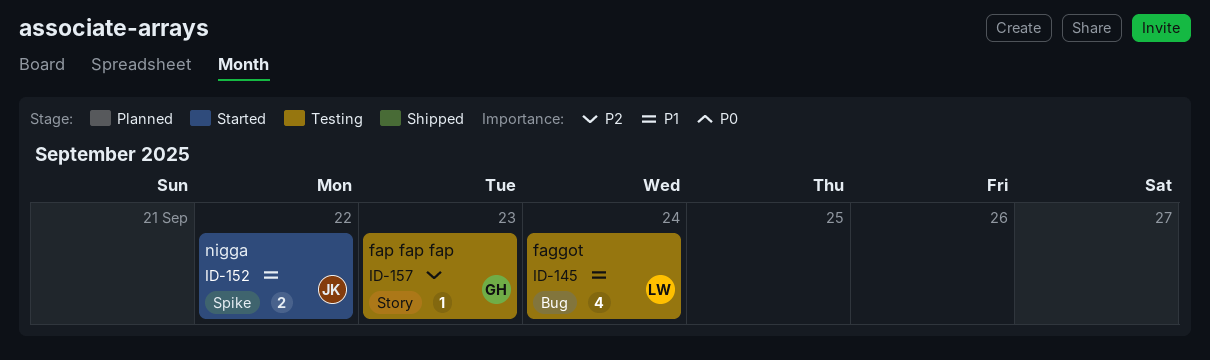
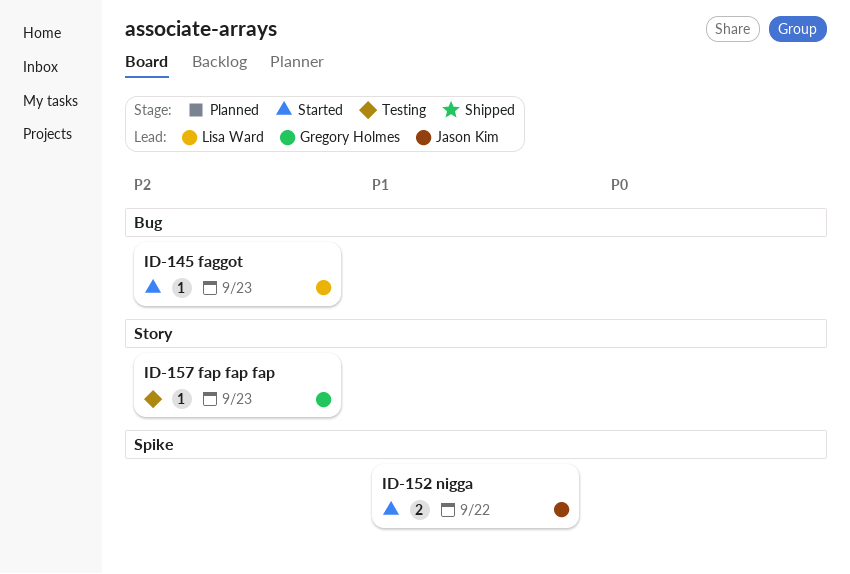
ID-145, status: Testing -> Started
ID-145, priority: P1 -> P2
ID-145, estimate: 4 -> 1
ID-145, due: Sep 24 -> Sep 23

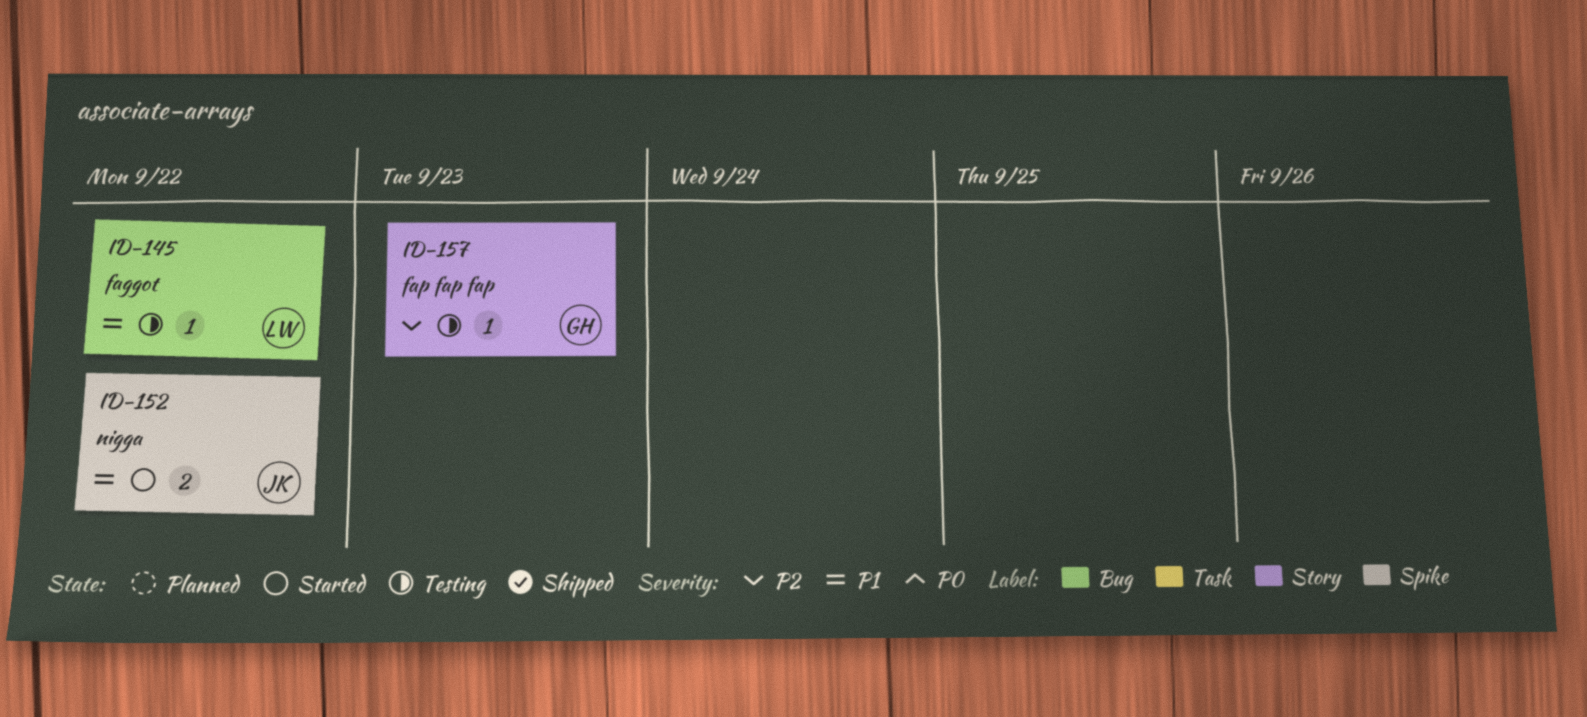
ID-145, status: Started -> Testing
ID-145, priority: P2 -> P1
ID-145, due: Sep 23 -> Sep 22

